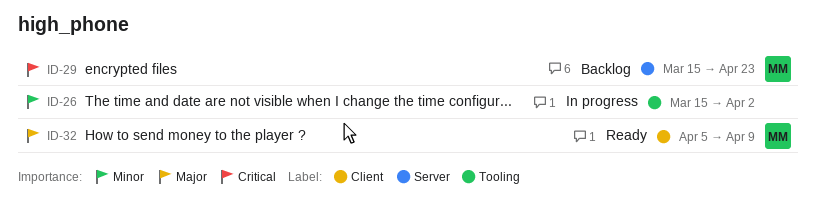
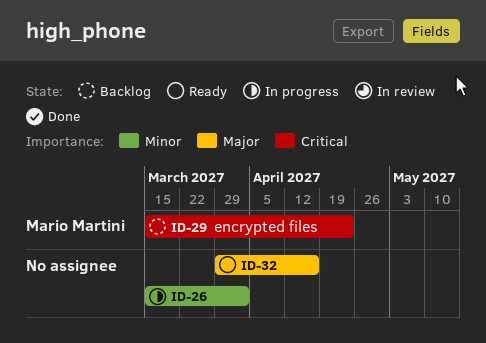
ID-32, owner: Mario Martini -> none
ID-32, start: Apr 5 -> Mar 29
ID-32, due: Apr 9 -> Apr 16

